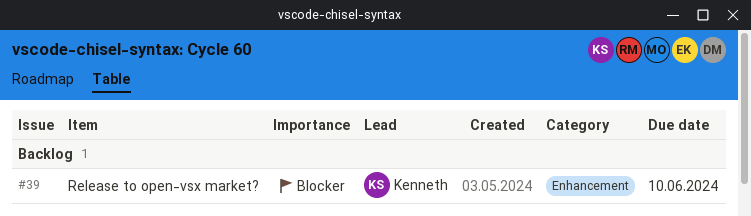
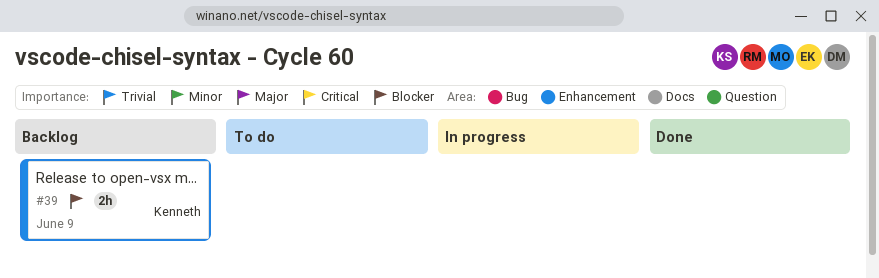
#39, due: Jun 10 -> Jun 9

